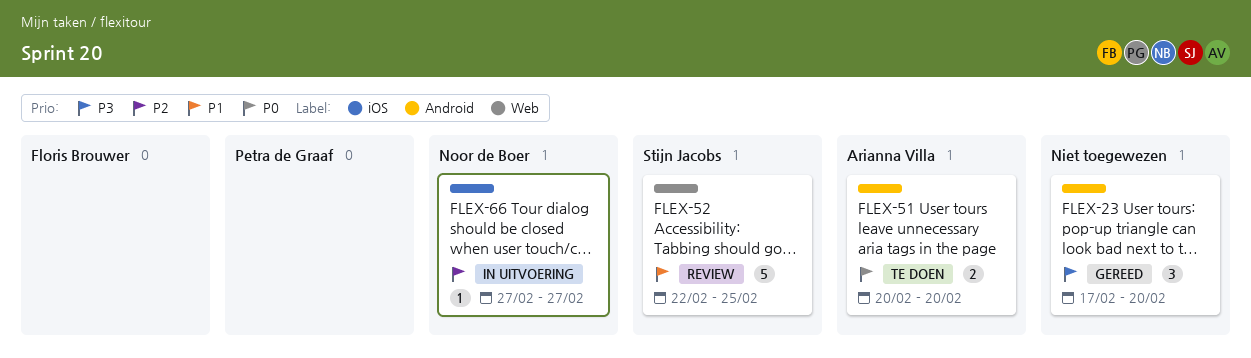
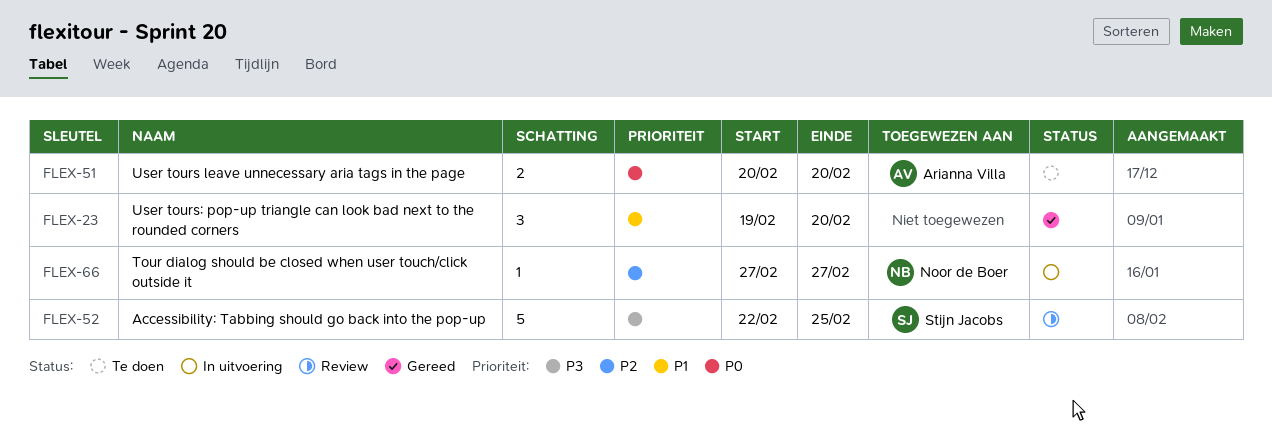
FLEX-23, priority: P3 -> P1
FLEX-23, start: Feb 17 -> Feb 19
FLEX-52, priority: P1 -> P3

